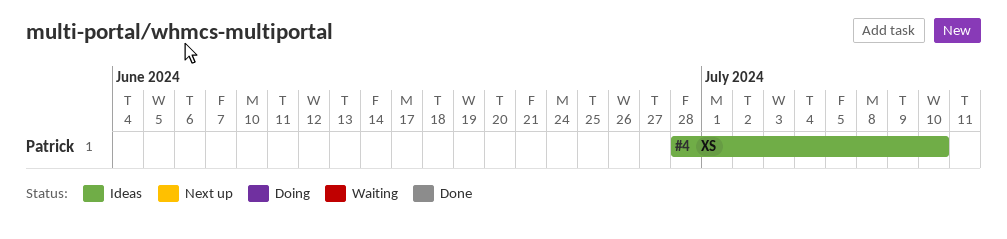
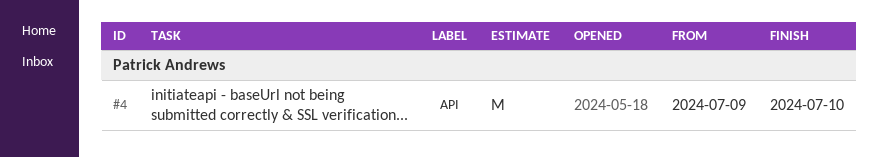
#4, estimate: XS -> M
#4, start: Jun 28 -> Jul 9

